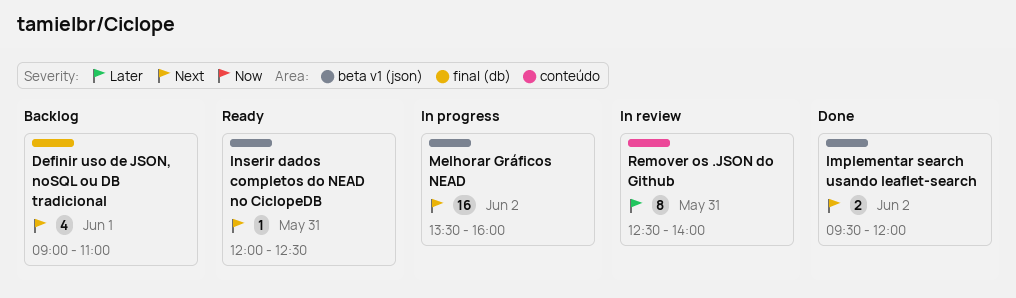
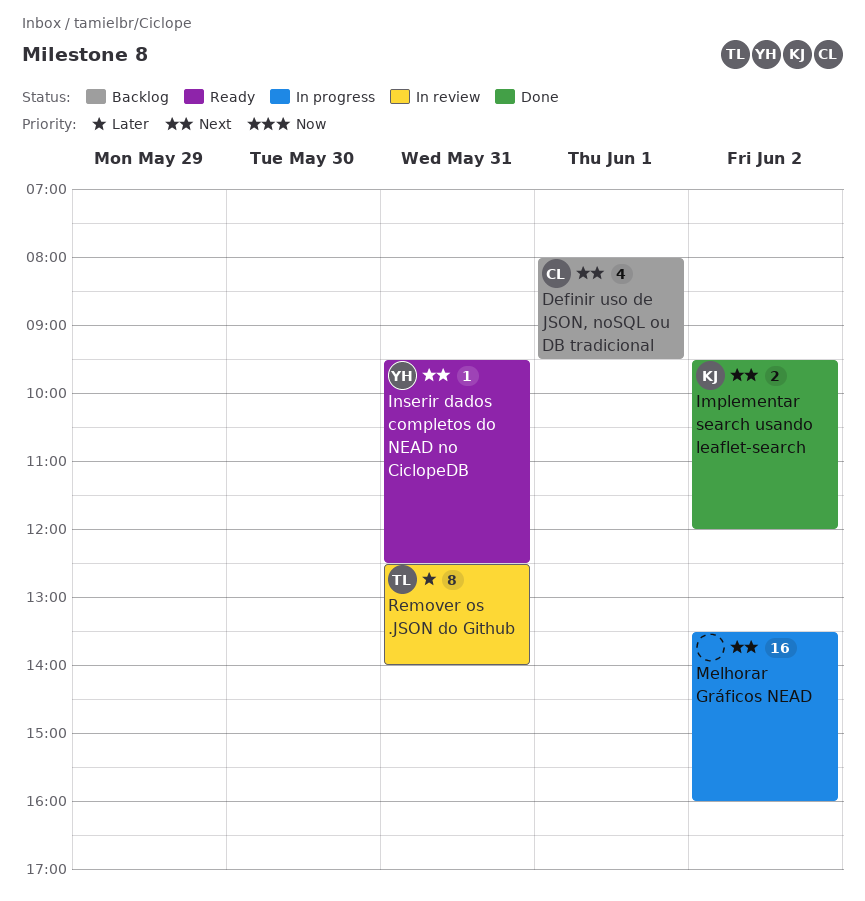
Definir uso de JSON, noSQL ou DB tradicional, begins: 09:00 -> 08:00
Definir uso de JSON, noSQL ou DB tradicional, ends: 11:00 -> 09:30
Inserir dados completos do NEAD no CiclopeDB, begins: 12:00 -> 09:30

